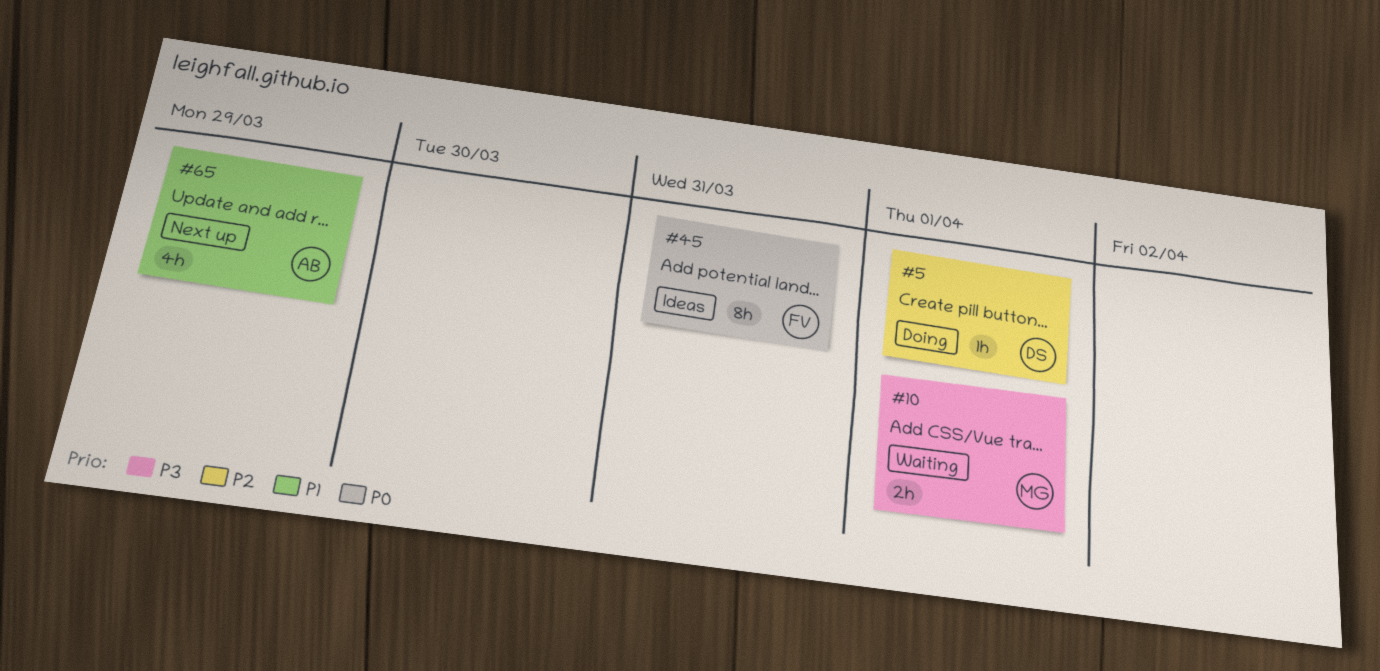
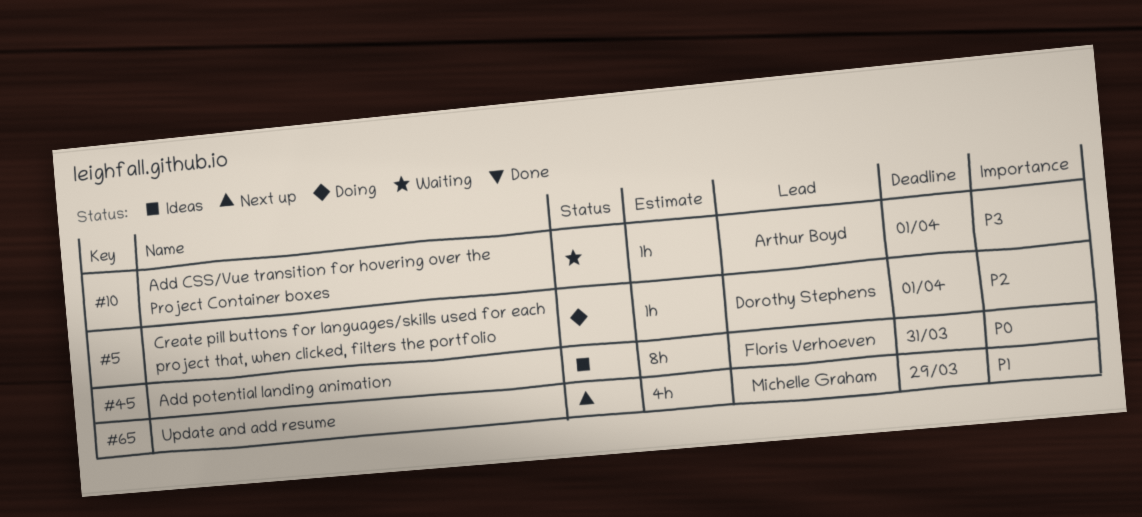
#10, owner: Michelle Graham -> Arthur Boyd
#10, estimate: 2h -> 1h
#65, owner: Arthur Boyd -> Michelle Graham

